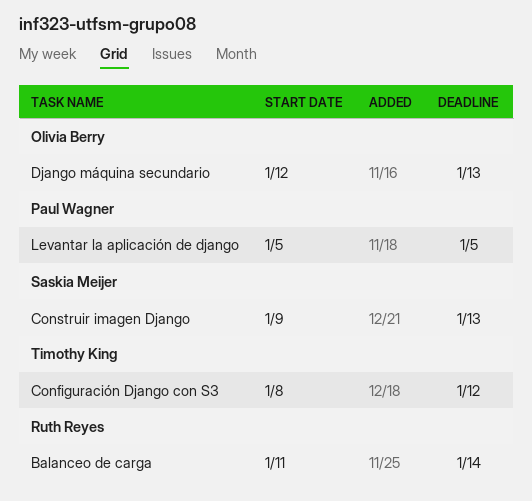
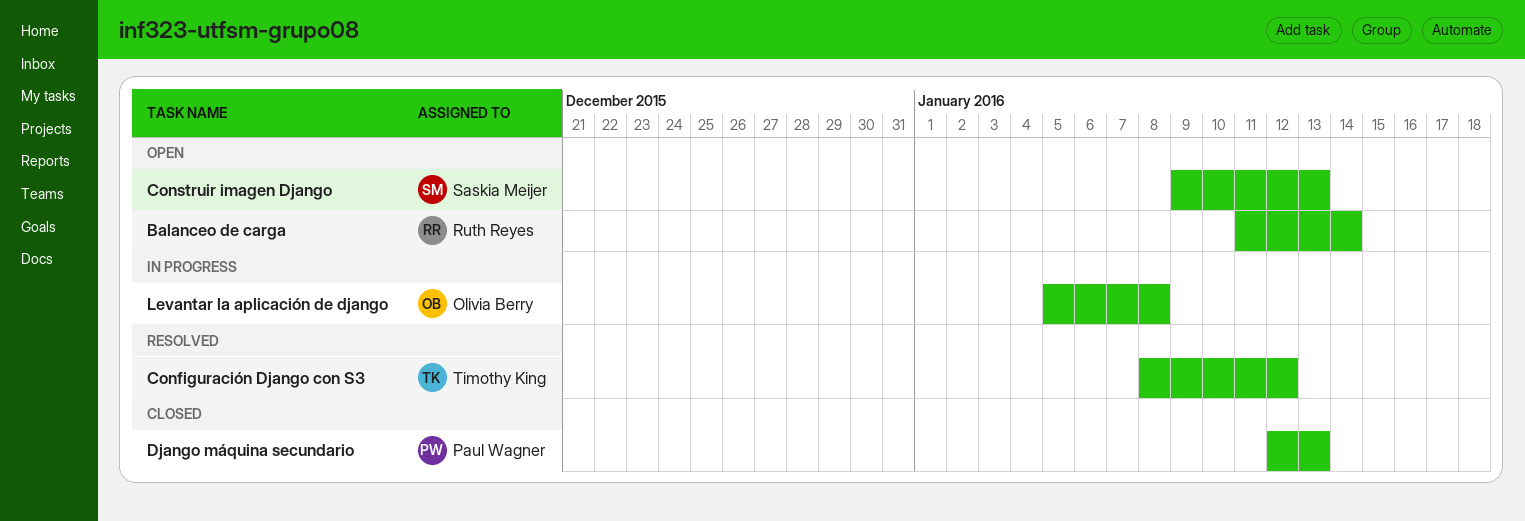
Django máquina secundario, owner: Olivia Berry -> Paul Wagner
Levantar la aplicación de django, owner: Paul Wagner -> Olivia Berry
Levantar la aplicación de django, due: Jan 5 -> Jan 8

